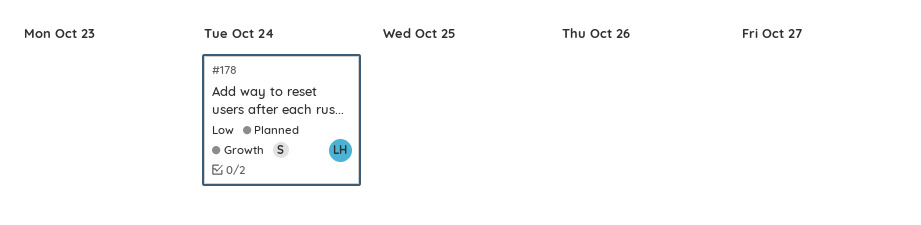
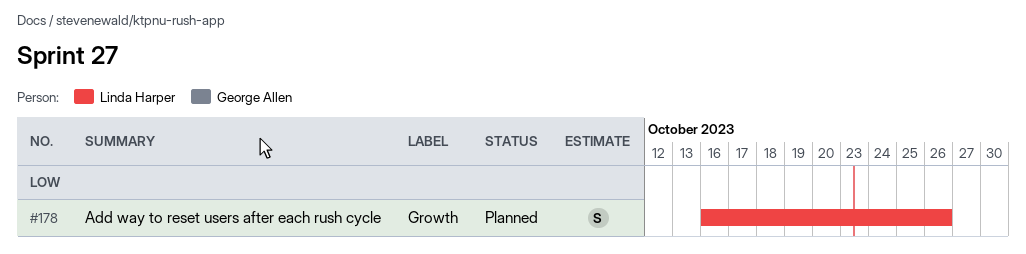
#178, due: Oct 24 -> Oct 26

